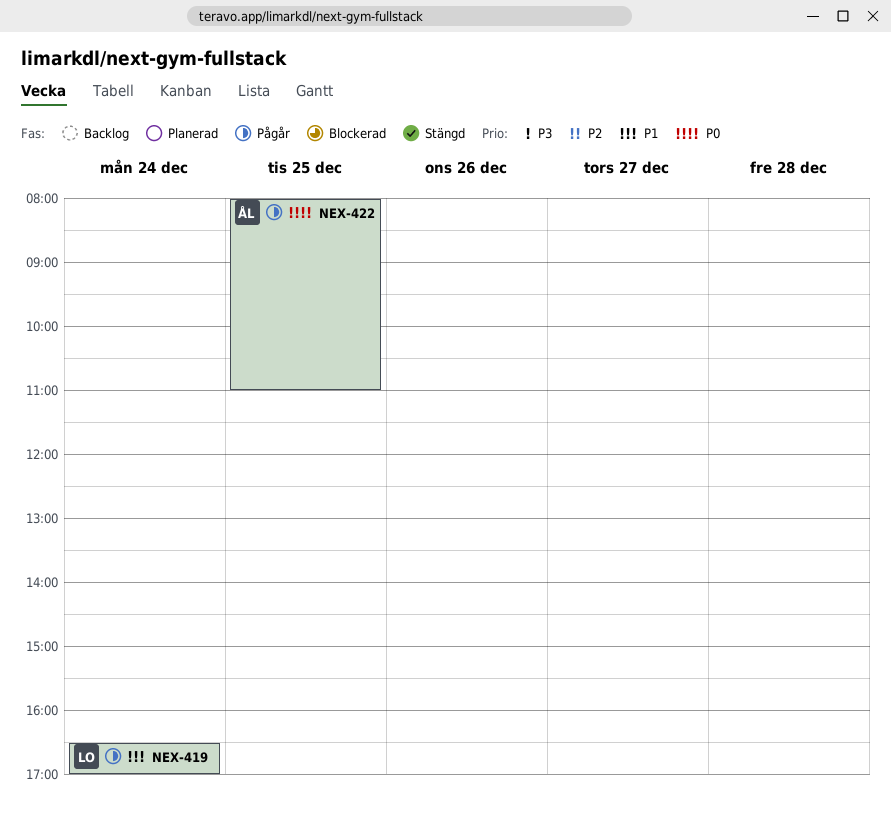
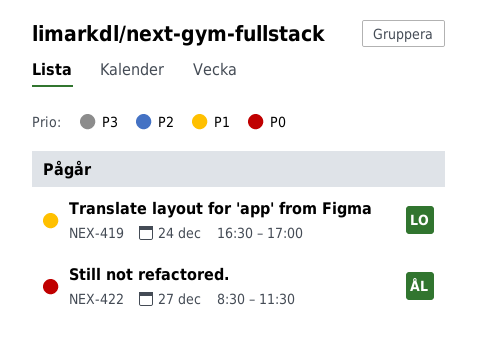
NEX-422, day: Dec 25 -> Dec 27
NEX-422, begins: 08:00 -> 08:30
NEX-422, ends: 11:00 -> 11:30

